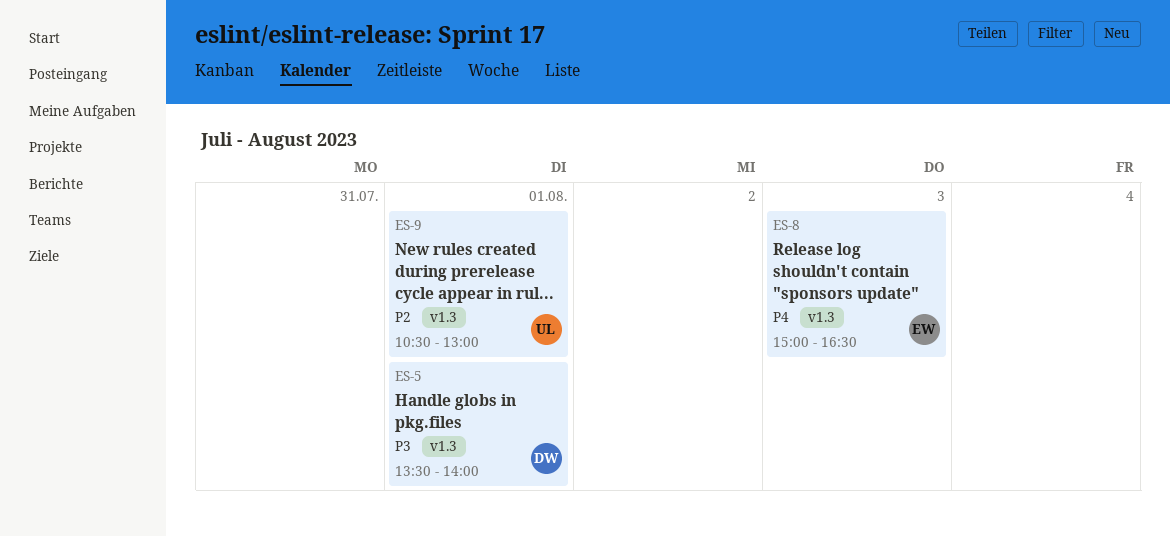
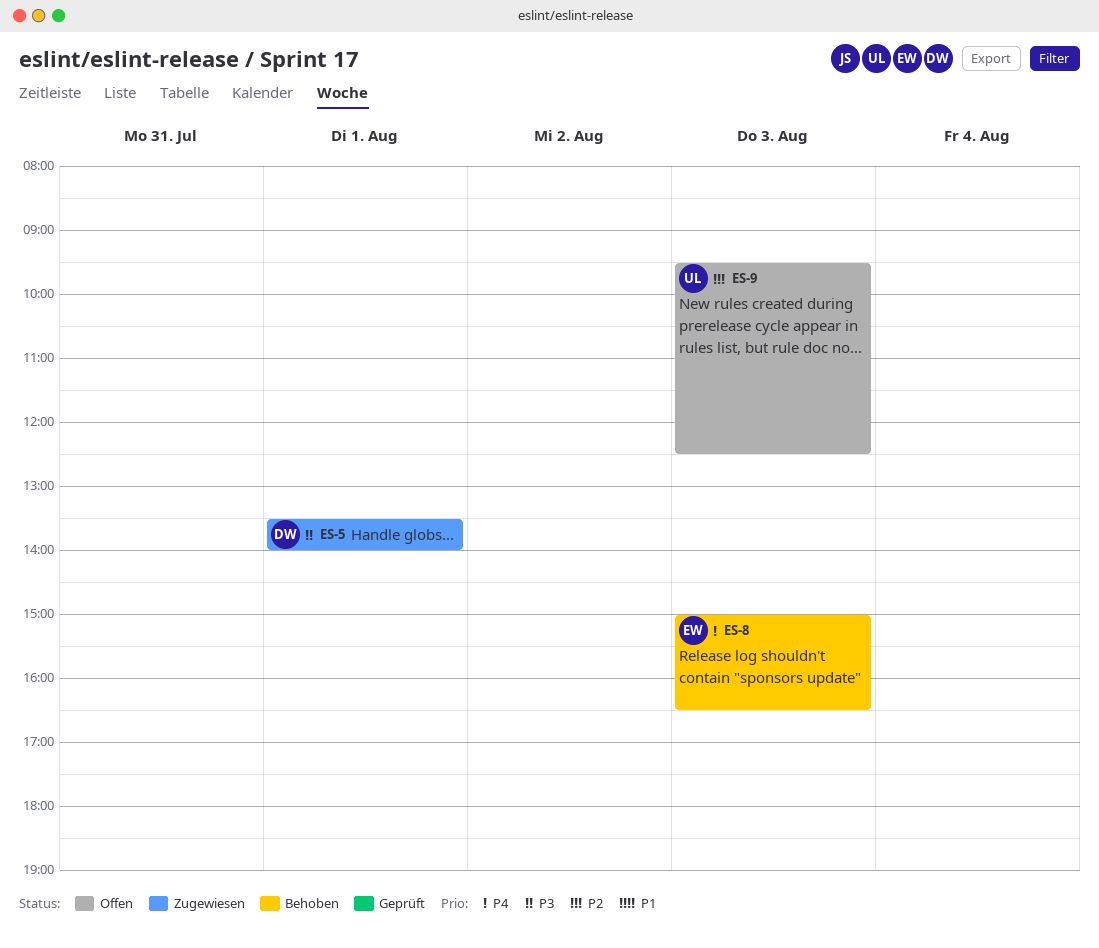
ES-9, day: Aug 1 -> Aug 3
ES-9, begins: 10:30 -> 09:30
ES-9, ends: 13:00 -> 12:30

